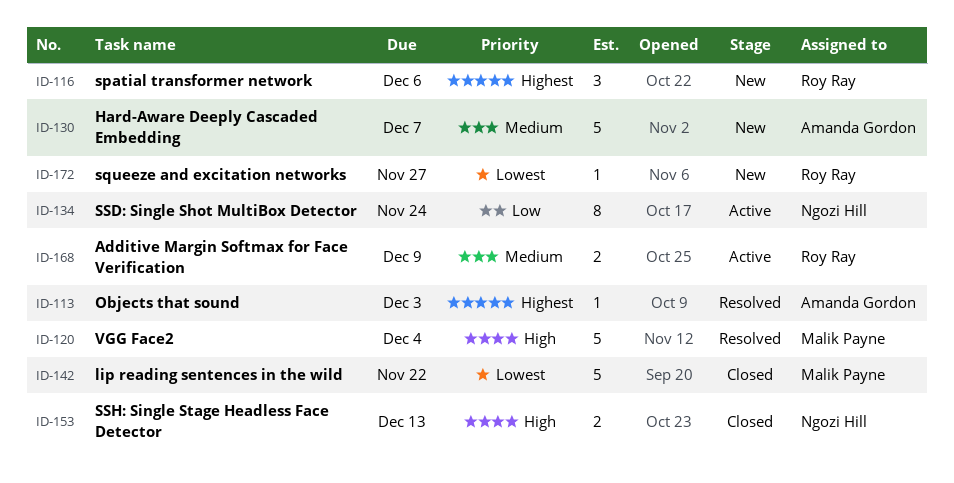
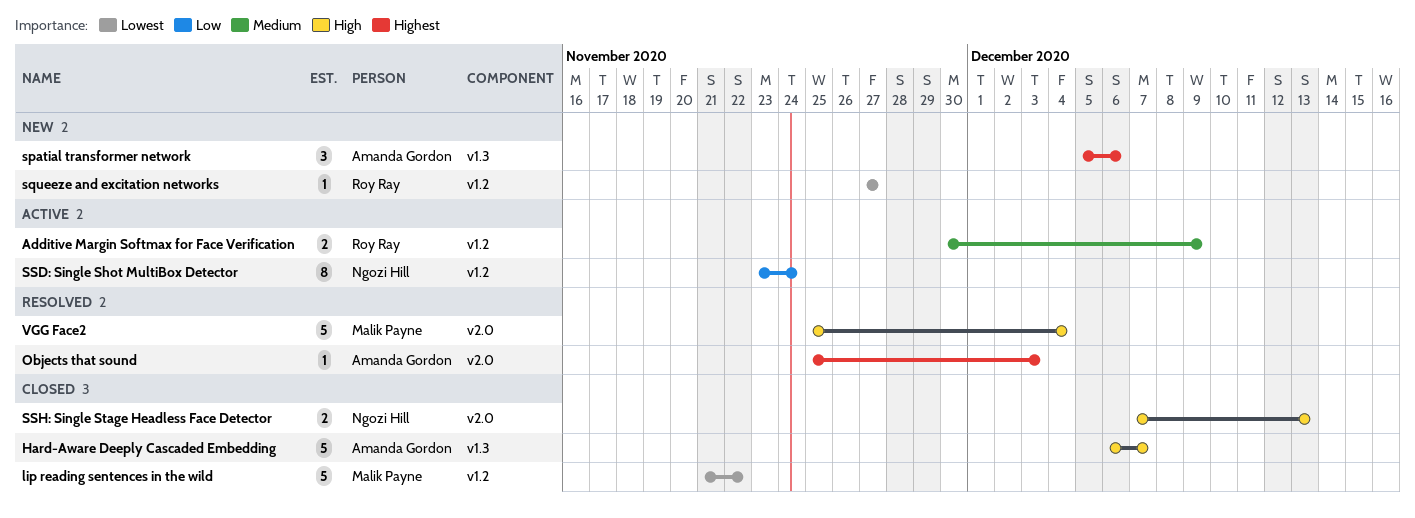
Hard-Aware Deeply Cascaded Embedding, status: New -> Closed
Hard-Aware Deeply Cascaded Embedding, priority: Medium -> High
spatial transformer network, owner: Roy Ray -> Amanda Gordon

